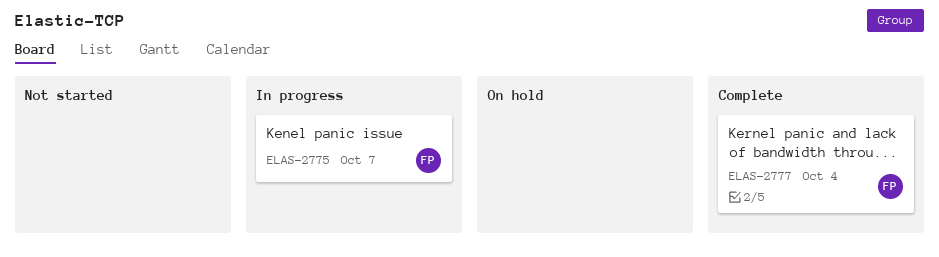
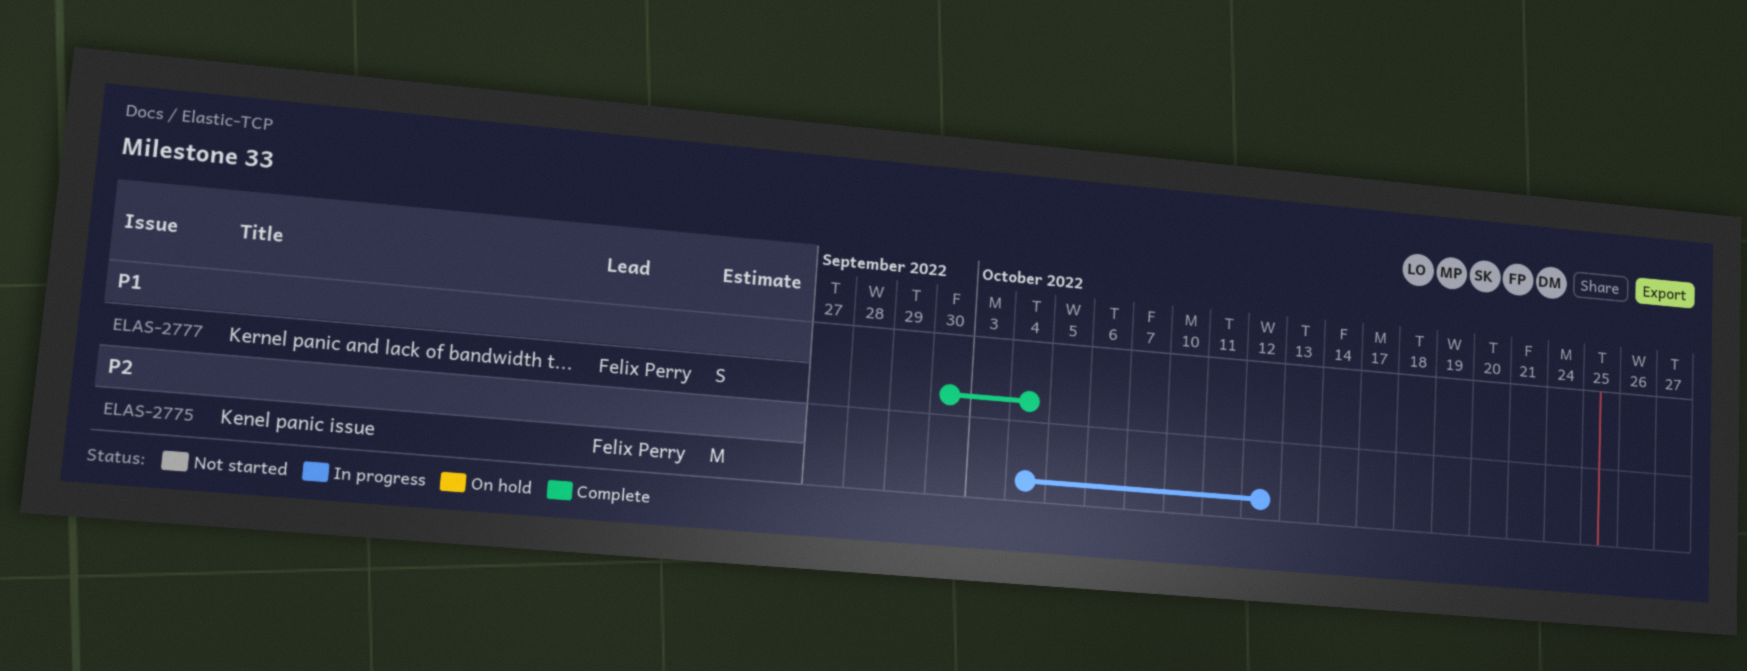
ELAS-2775, due: Oct 7 -> Oct 12

